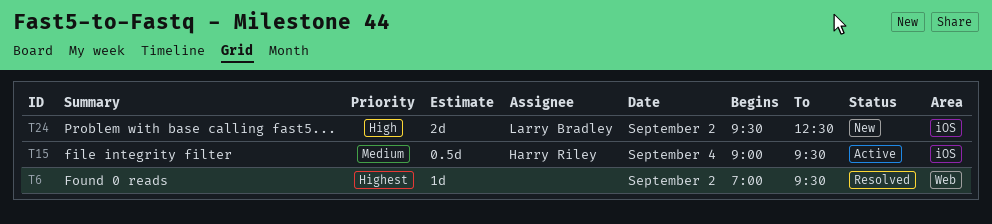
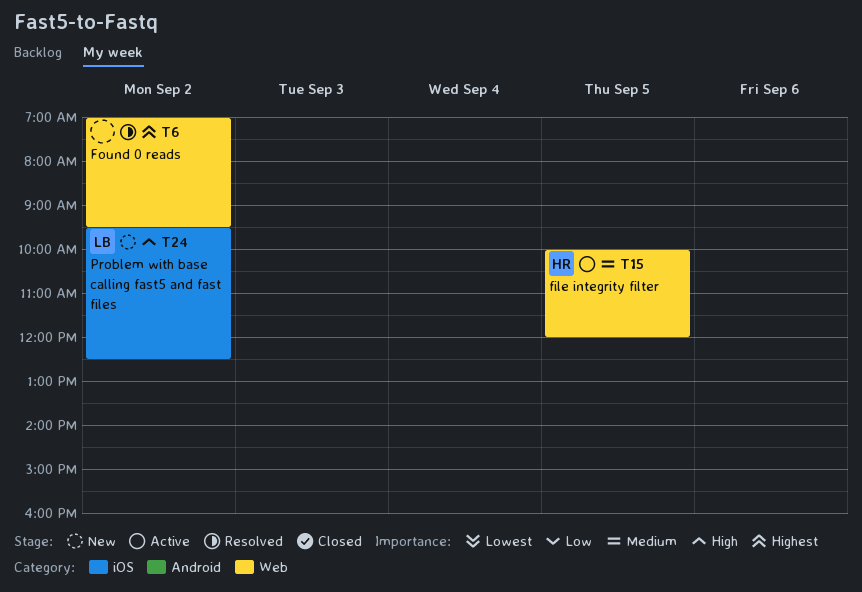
T15, label: iOS -> Web
T15, day: Sep 4 -> Sep 5
T15, begins: 09:00 -> 10:00
T15, ends: 09:30 -> 12:00

